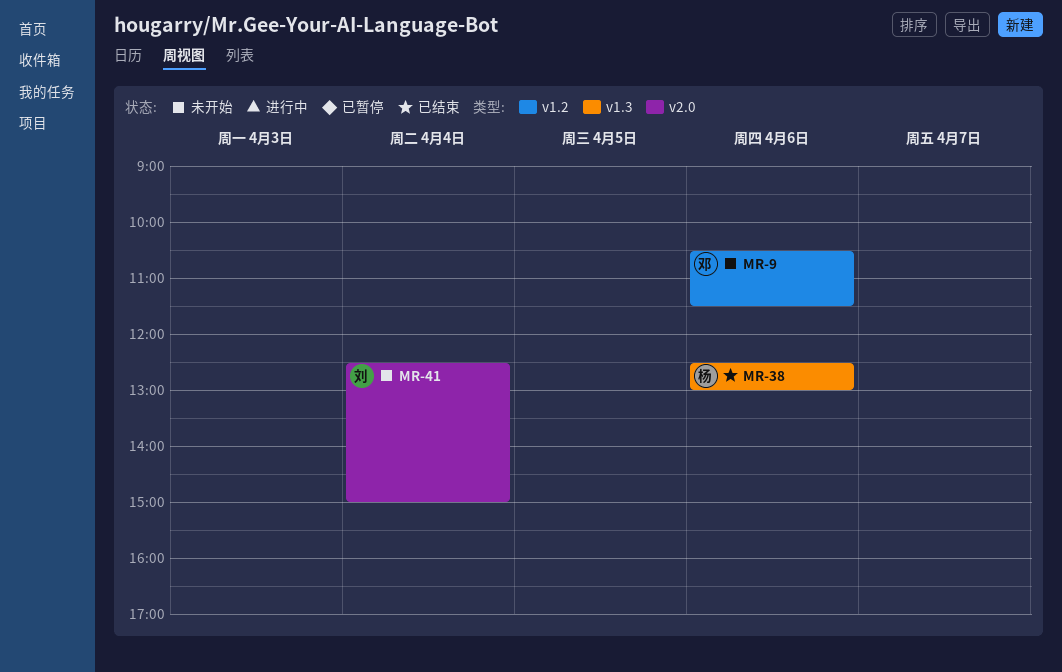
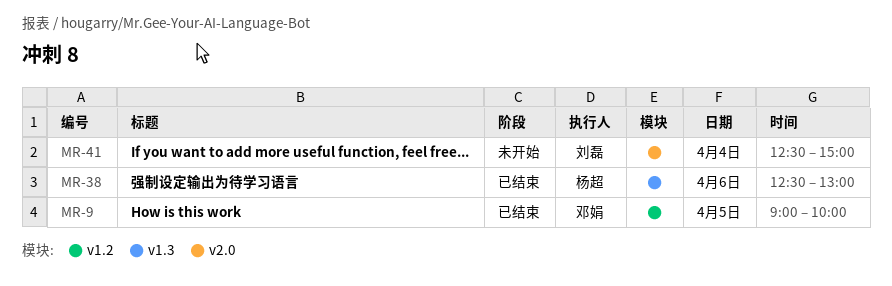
MR-9, status: 未开始 -> 已结束
MR-9, day: Apr 6 -> Apr 5
MR-9, begins: 10:30 -> 09:00
MR-9, ends: 11:30 -> 10:00

